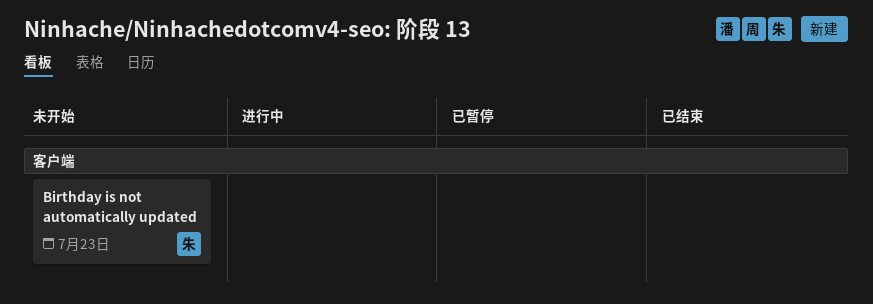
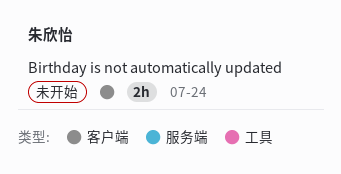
Birthday is not automatically updated, day: Jul 23 -> Jul 24

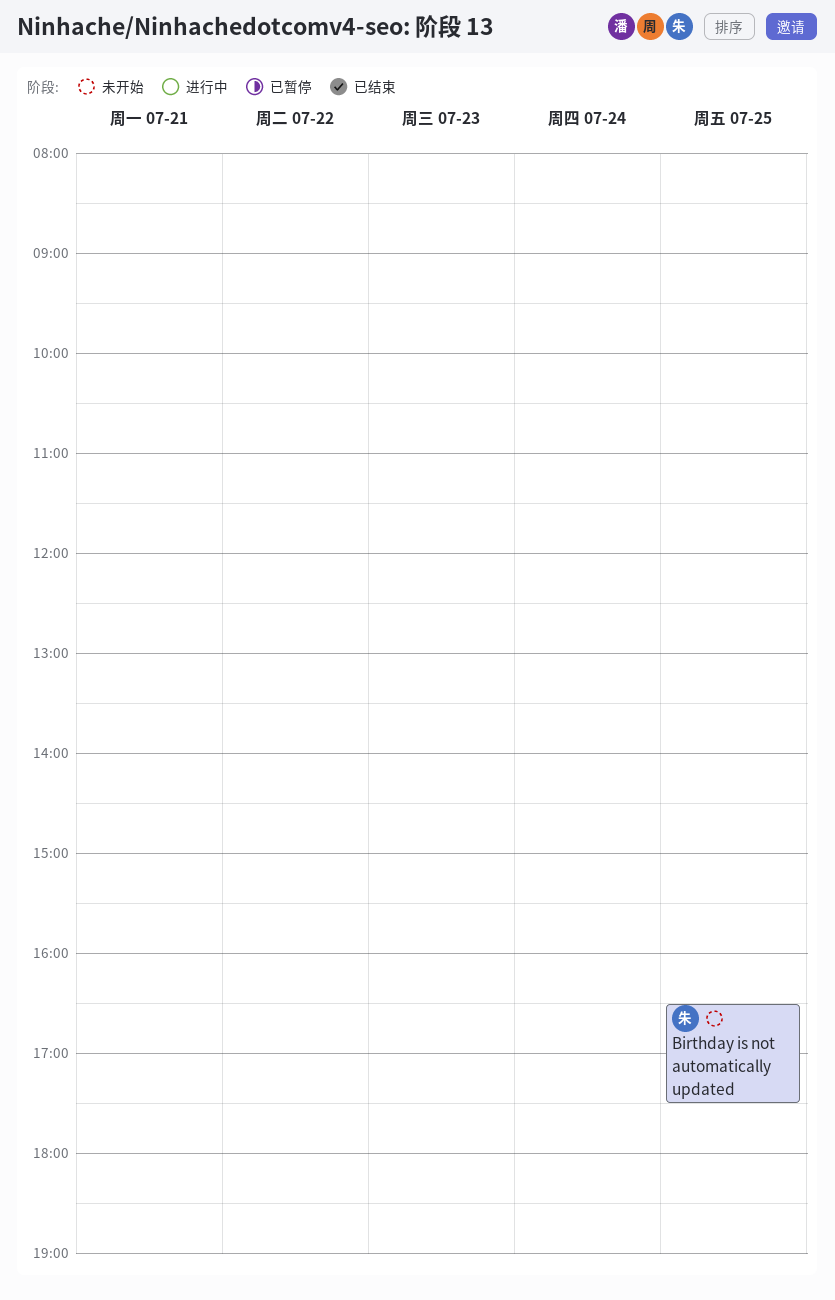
Birthday is not automatically updated, day: Jul 24 -> Jul 25

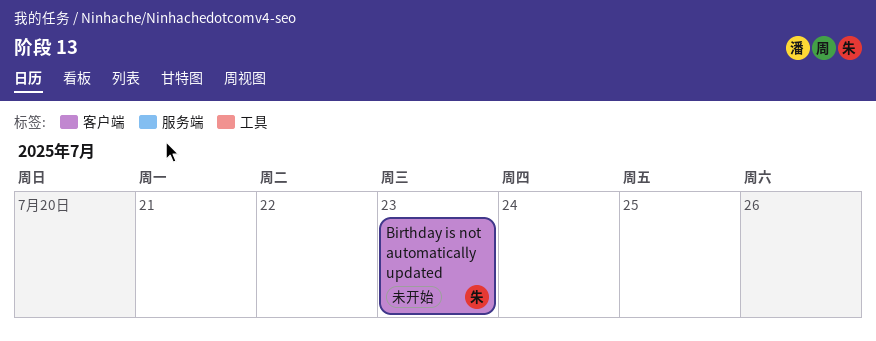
Birthday is not automatically updated, day: Jul 25 -> Jul 23

